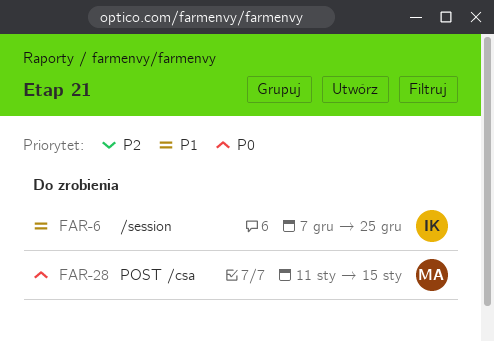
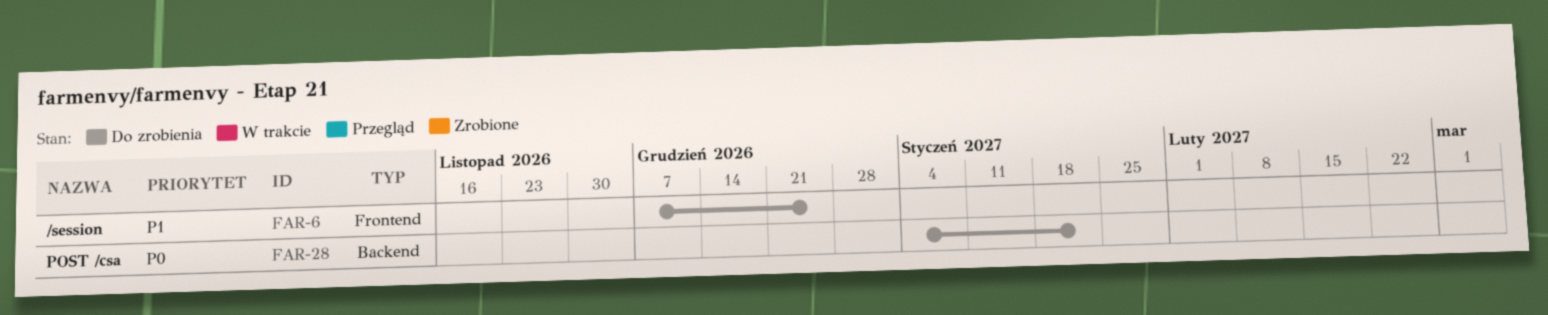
FAR-28, start: Jan 11 -> Jan 4
FAR-28, due: Jan 15 -> Jan 22

